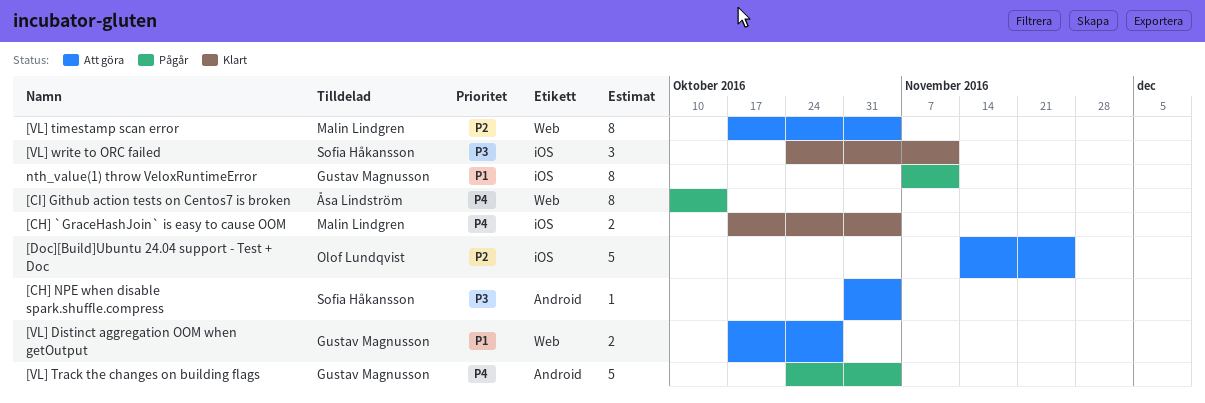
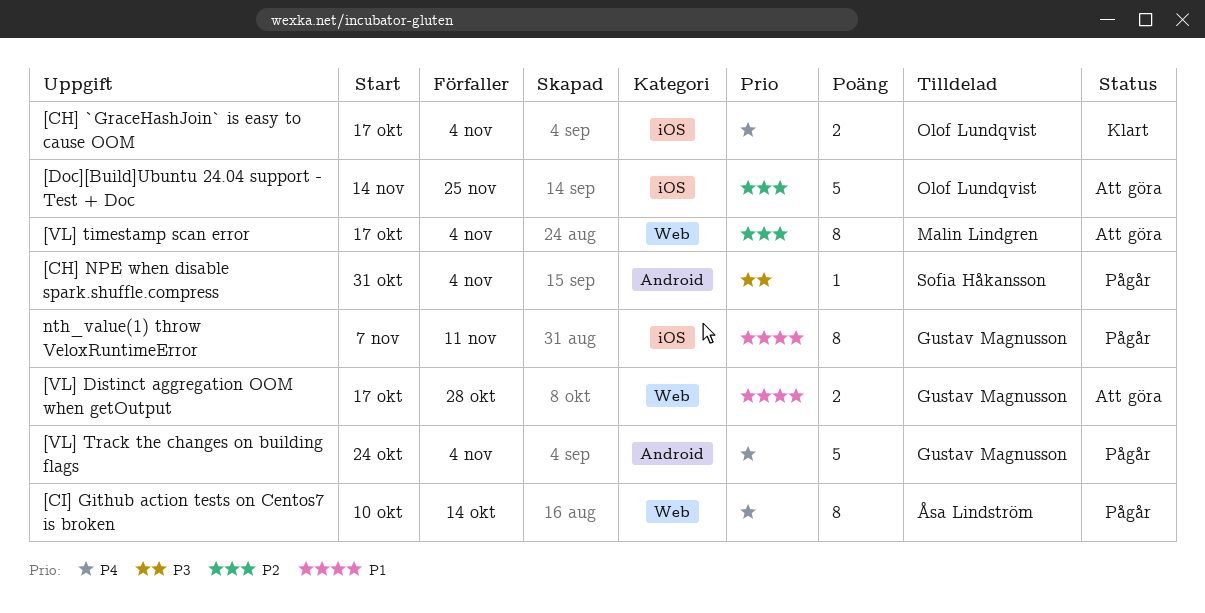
[CH] `GraceHashJoin` is easy to cause OOM, owner: Malin Lindgren -> Olof Lundqvist
[CH] NPE when disable spark.shuffle.compress, status: Att göra -> Pågår
[VL] write to ORC failed: present -> none

